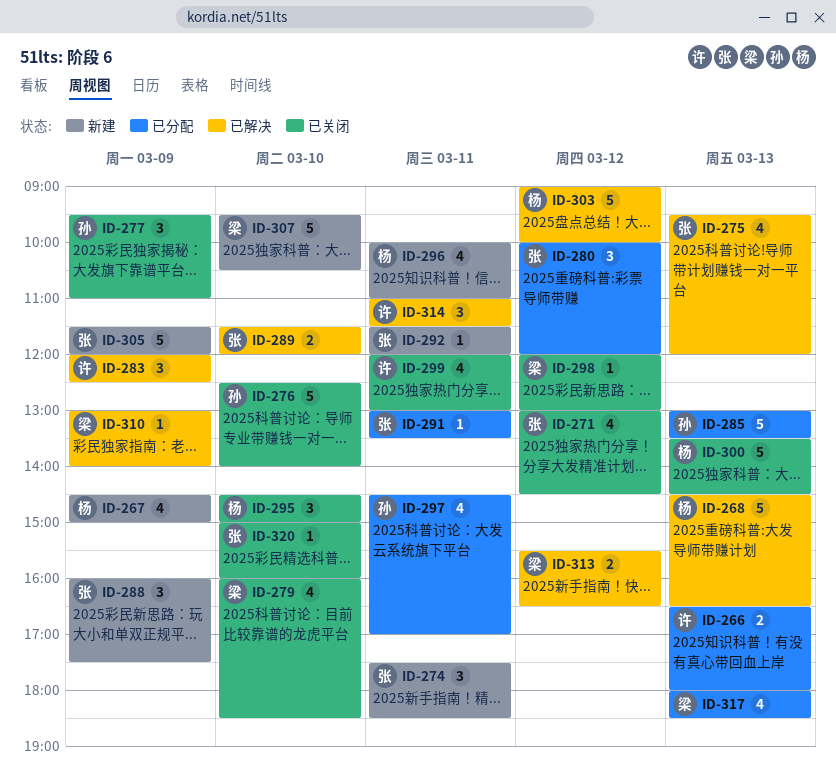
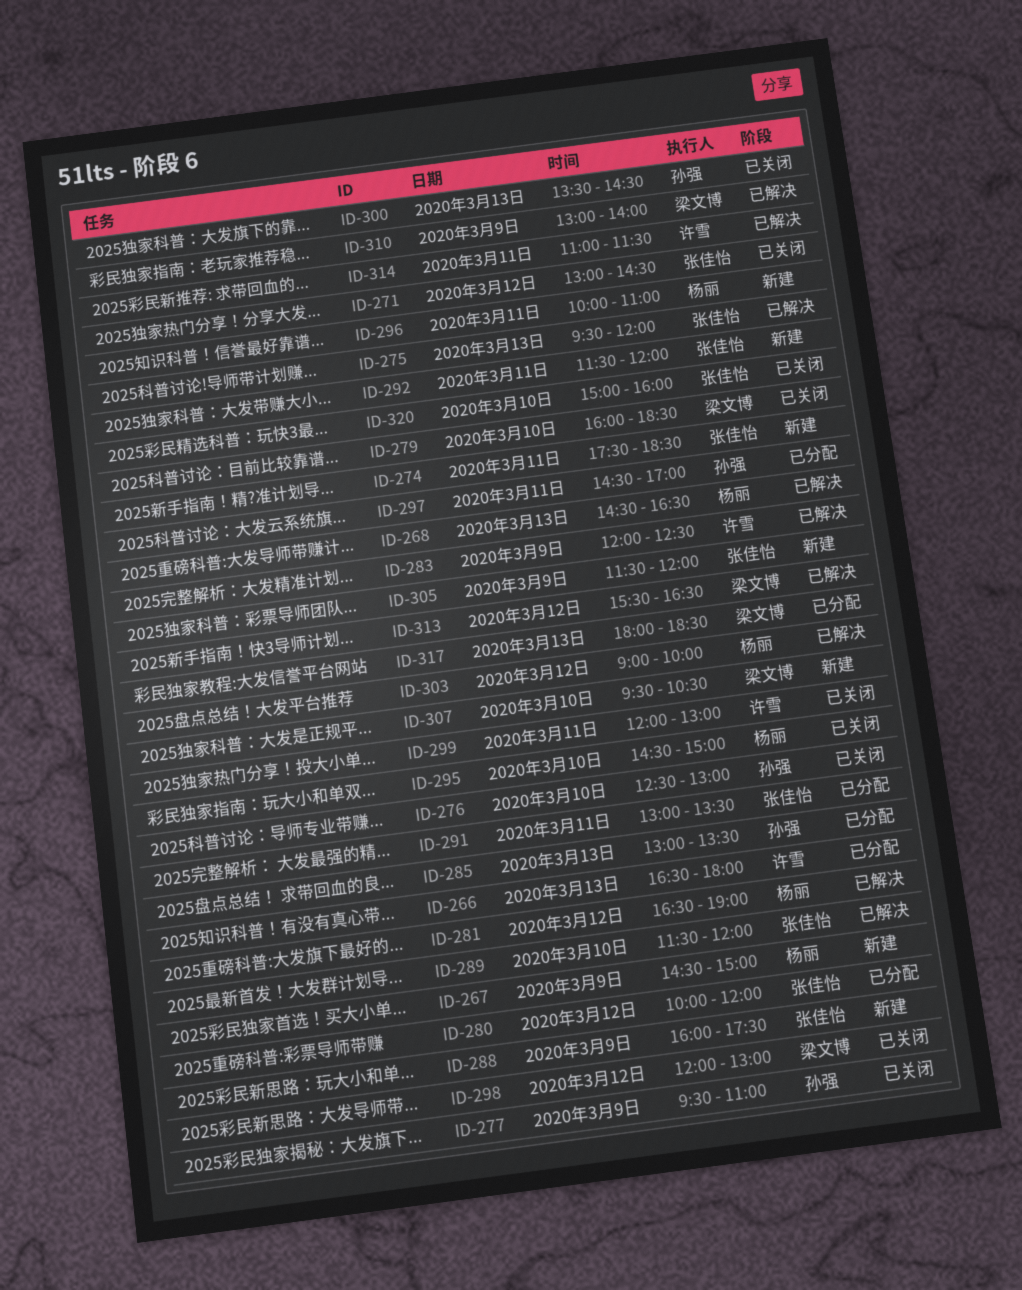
ID-276, ends: 14:00 -> 13:00
ID-281: none -> present
ID-300, owner: 杨丽 -> 孙强

